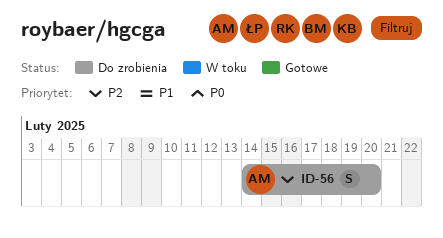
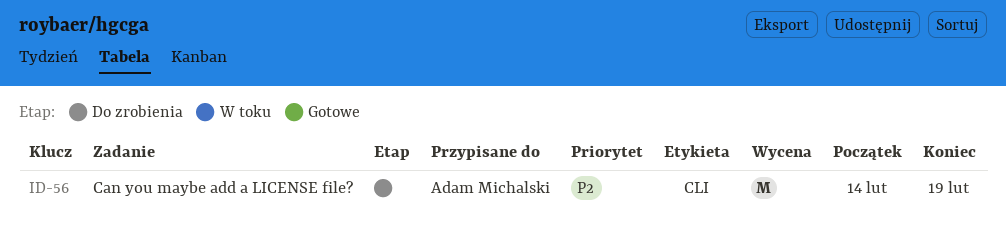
ID-56, estimate: S -> M
ID-56, due: Feb 20 -> Feb 19

